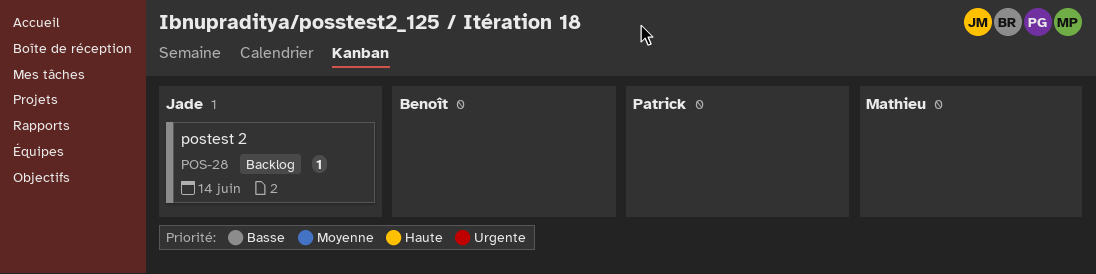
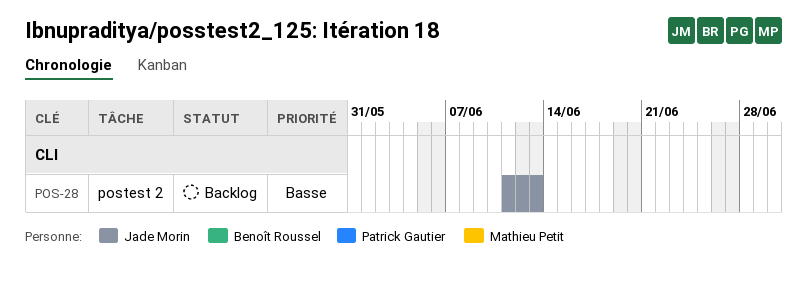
POS-28, due: Jun 14 -> Jun 13

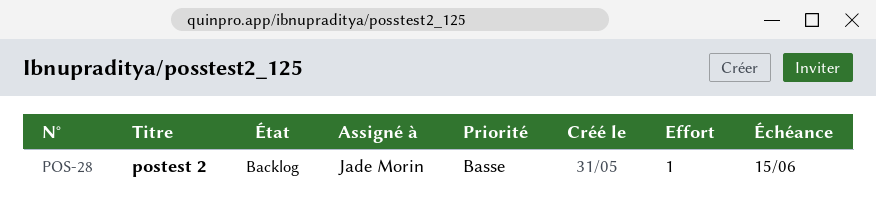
POS-28, due: Jun 13 -> Jun 15

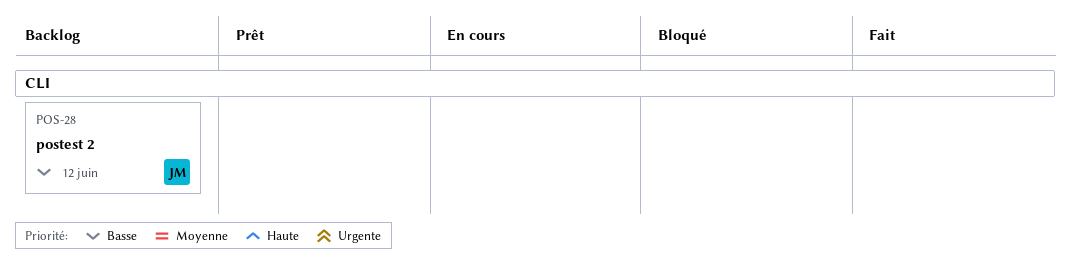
POS-28, due: Jun 15 -> Jun 12

